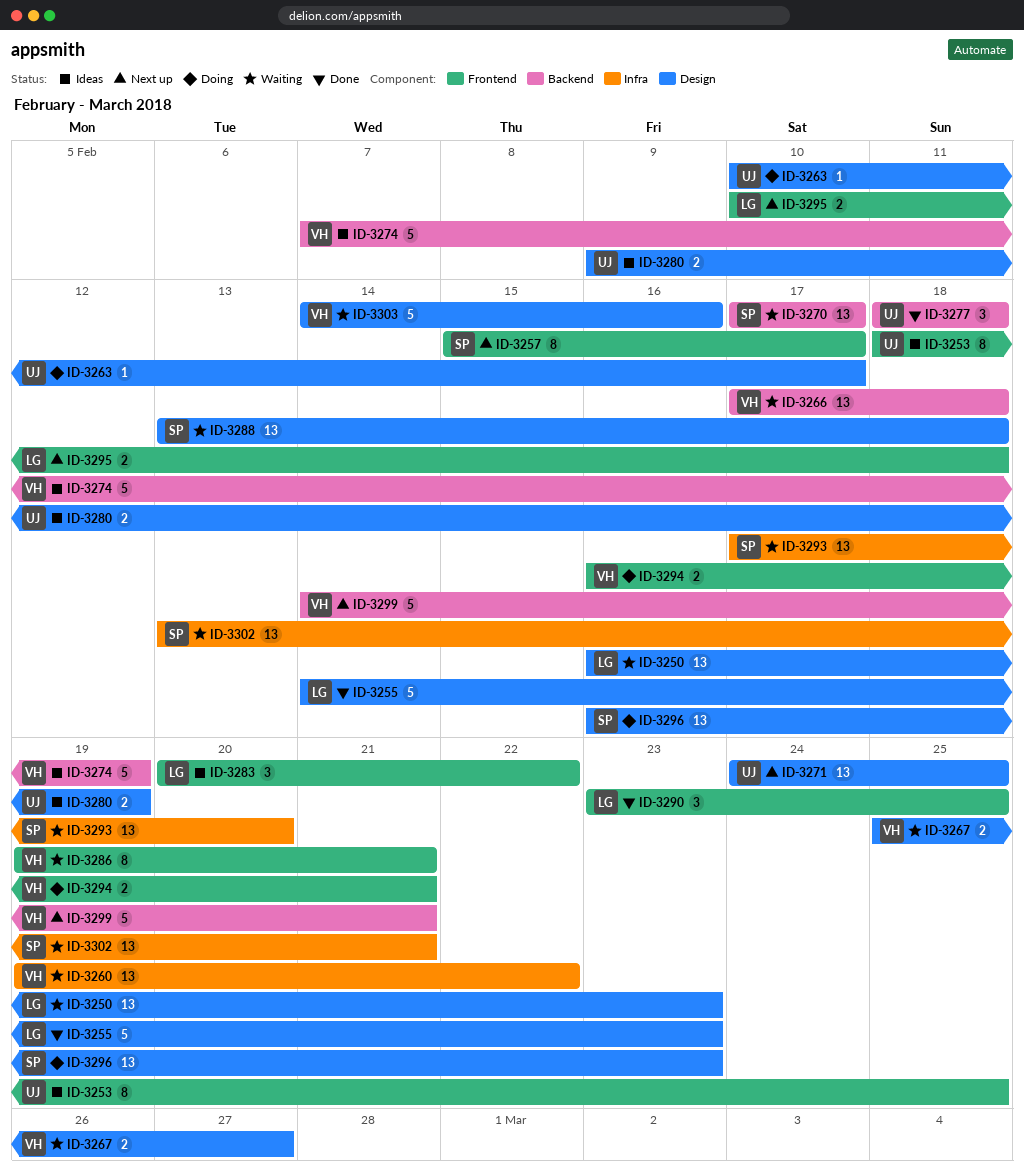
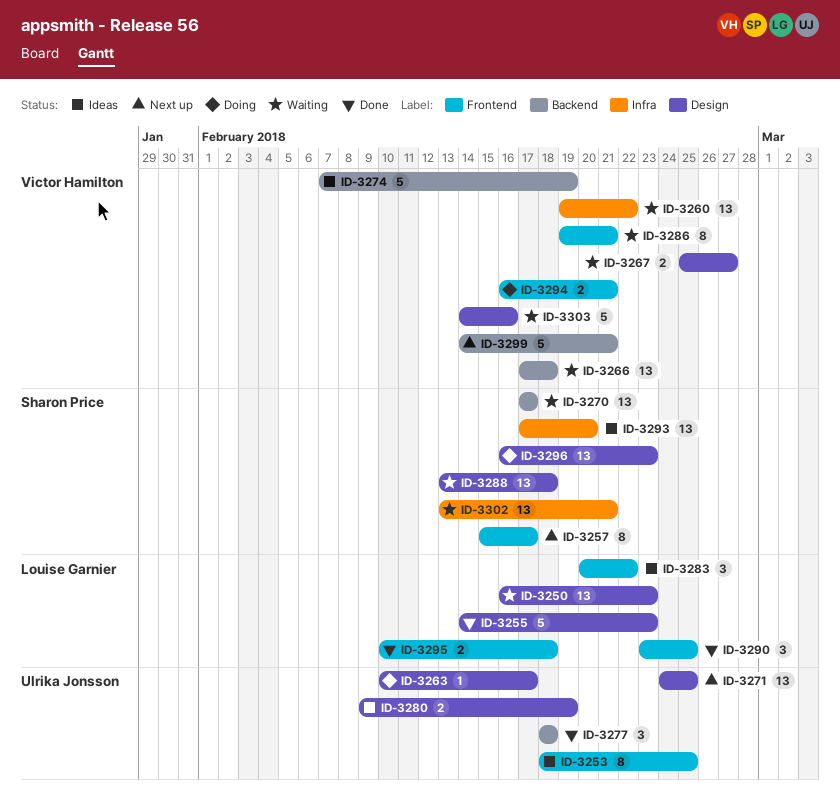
ID-3293, status: Waiting -> Ideas
ID-3295, status: Next up -> Done

